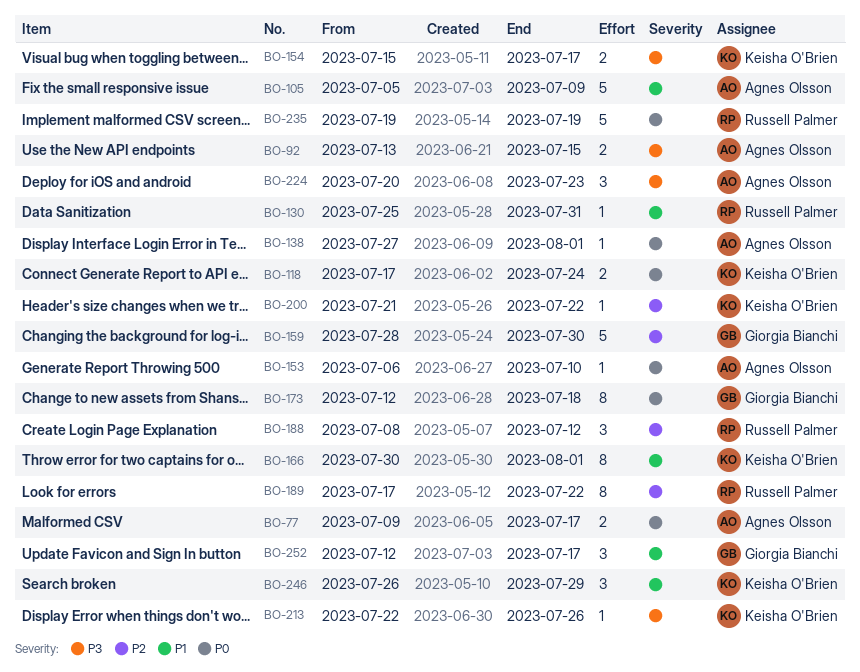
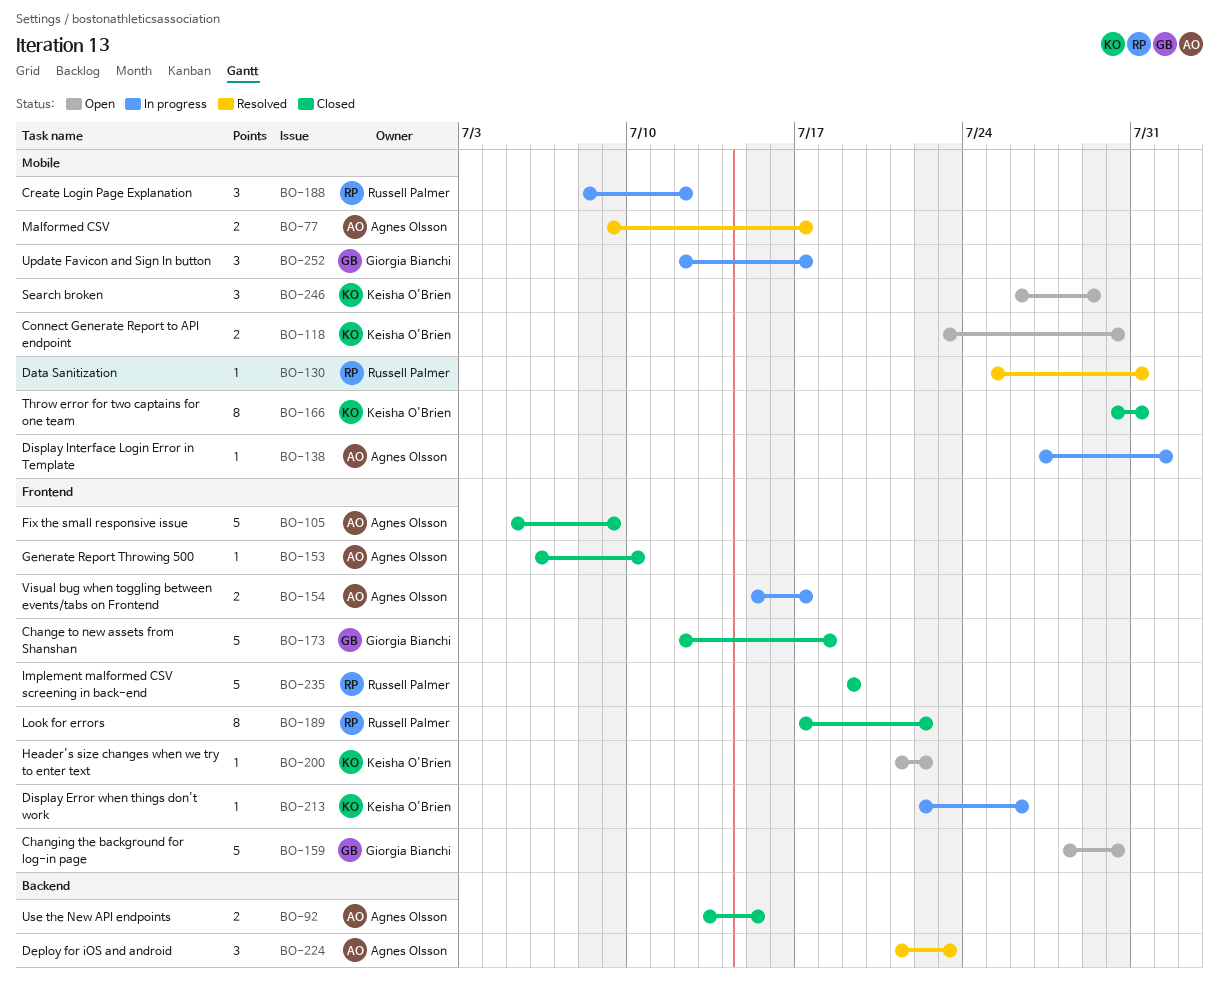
BO-118, start: Jul 17 -> Jul 23
BO-118, due: Jul 24 -> Jul 30
BO-154, owner: Keisha O'Brien -> Agnes Olsson
BO-166, due: Aug 1 -> Jul 31
BO-173, estimate: 8 -> 5
BO-224, start: Jul 20 -> Jul 21

